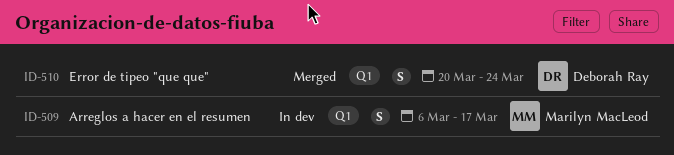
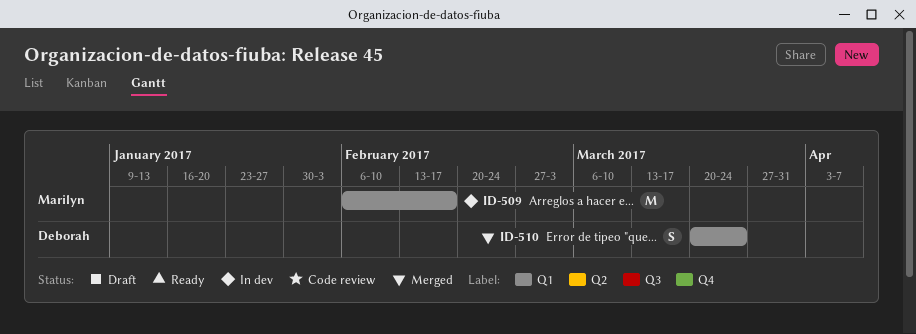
ID-509, estimate: S -> M
ID-509, start: Mar 6 -> Feb 6
ID-509, due: Mar 17 -> Feb 17

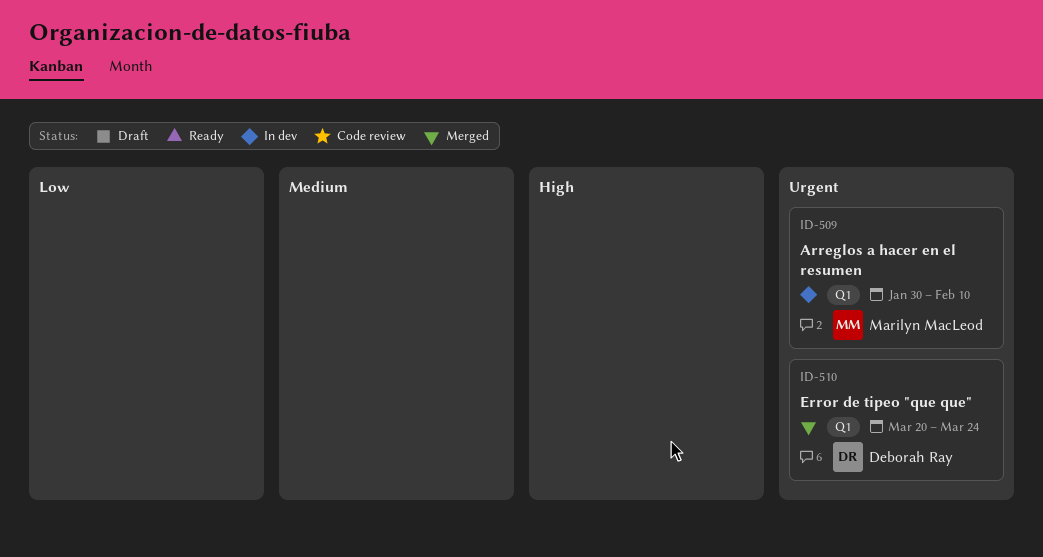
ID-509, start: Feb 6 -> Jan 30
ID-509, due: Feb 17 -> Feb 10

